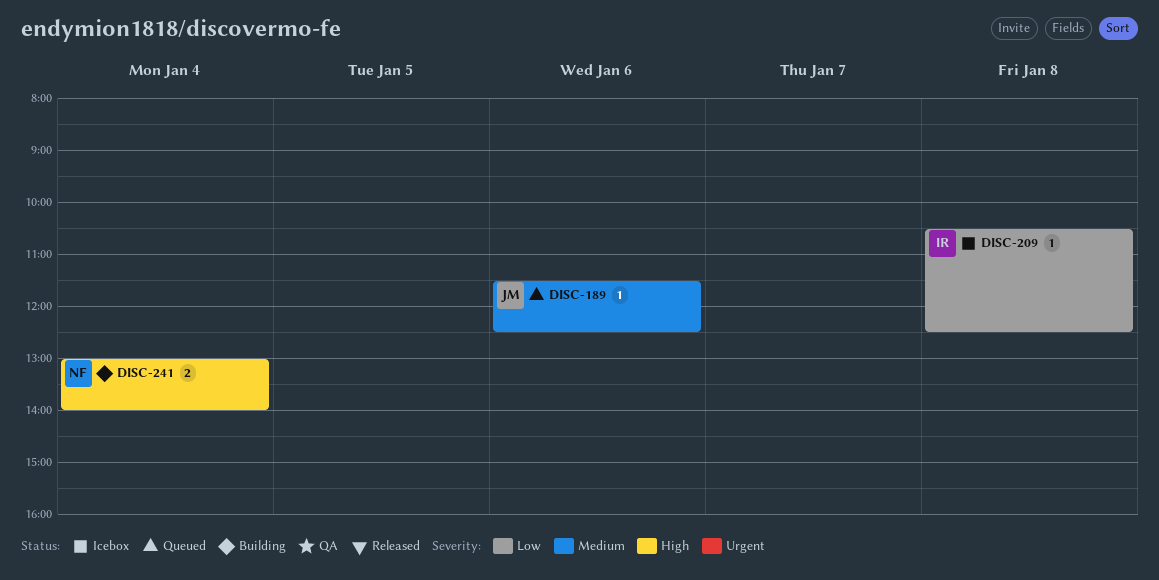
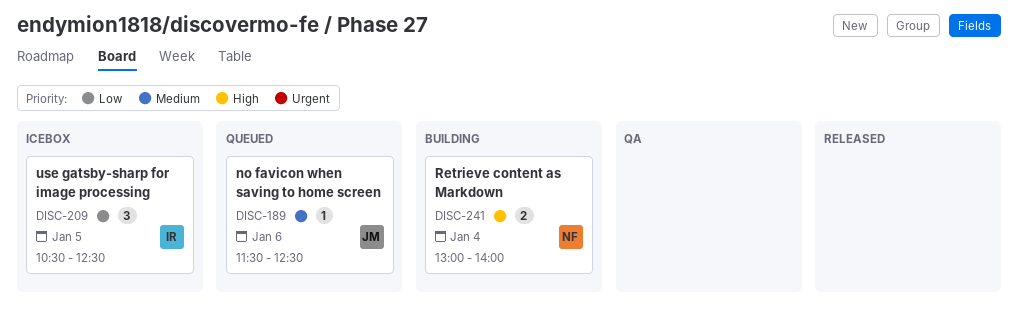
DISC-209, estimate: 1 -> 3
DISC-209, day: Jan 8 -> Jan 5

